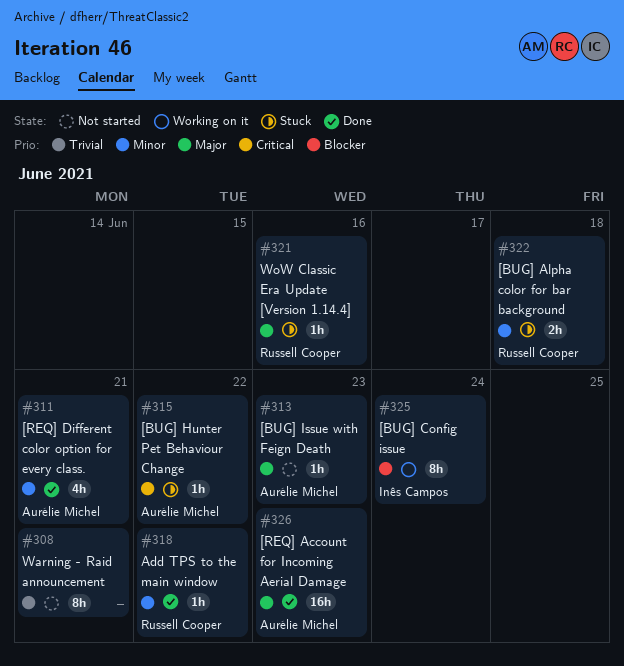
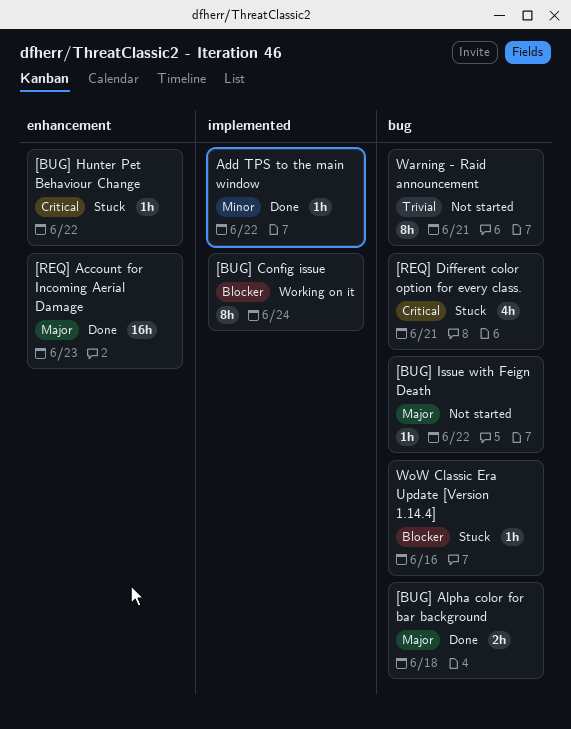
[BUG] Alpha color for bar background, status: Stuck -> Done
[BUG] Alpha color for bar background, priority: Minor -> Major
[BUG] Issue with Feign Death, due: Jun 23 -> Jun 22
[REQ] Different color option for every class., status: Done -> Stuck
[REQ] Different color option for every class., priority: Minor -> Critical
WoW Classic Era Update [Version 1.14.4], priority: Major -> Blocker

